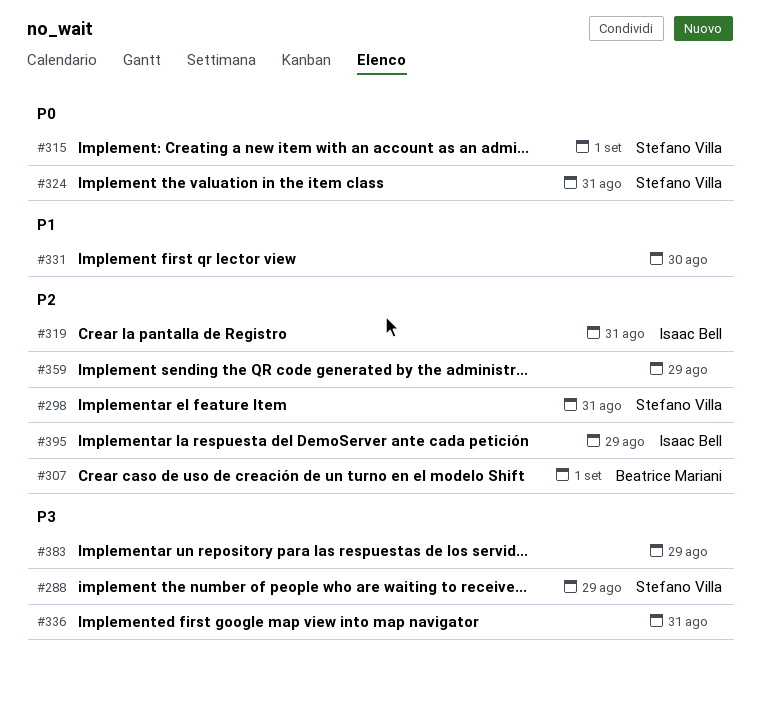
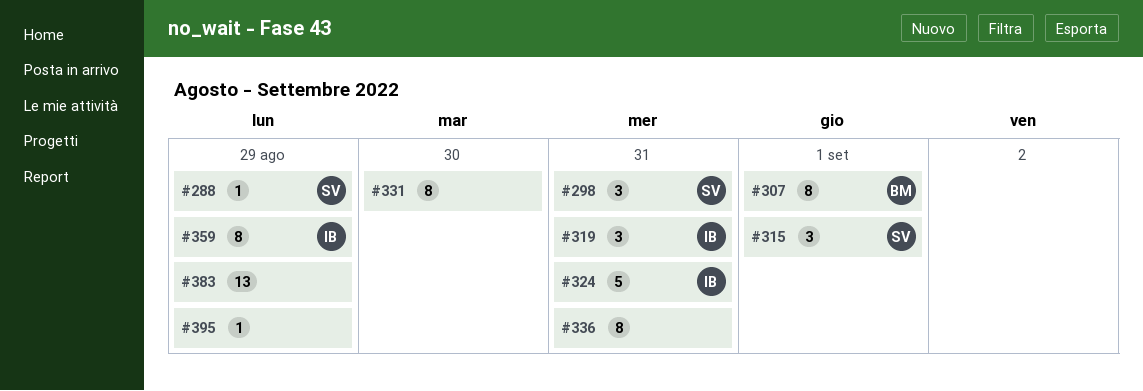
#324, owner: Stefano Villa -> Isaac Bell
#359, owner: none -> Isaac Bell
#395, owner: Isaac Bell -> none

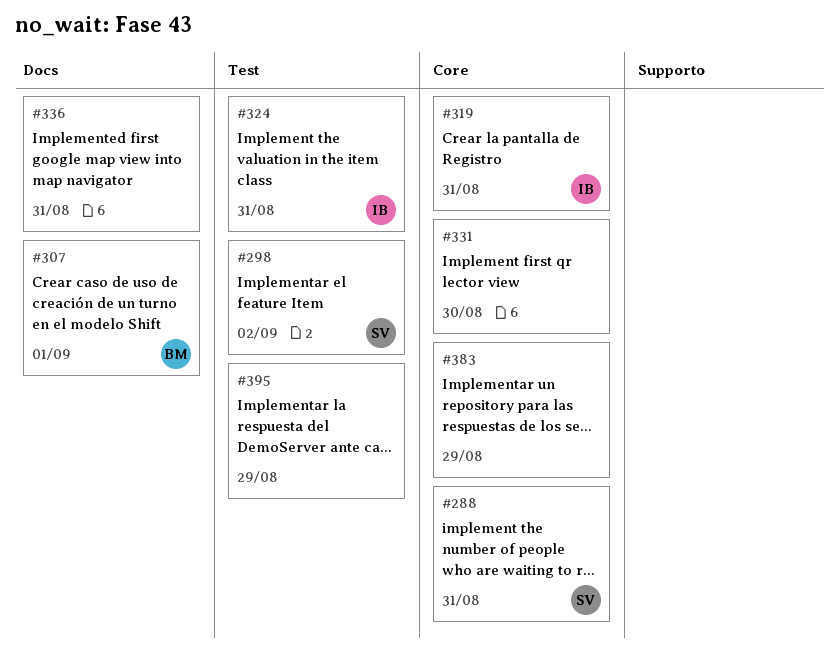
#288, due: Aug 29 -> Aug 31
#298, due: Aug 31 -> Sep 2
#315: present -> none
#359: present -> none

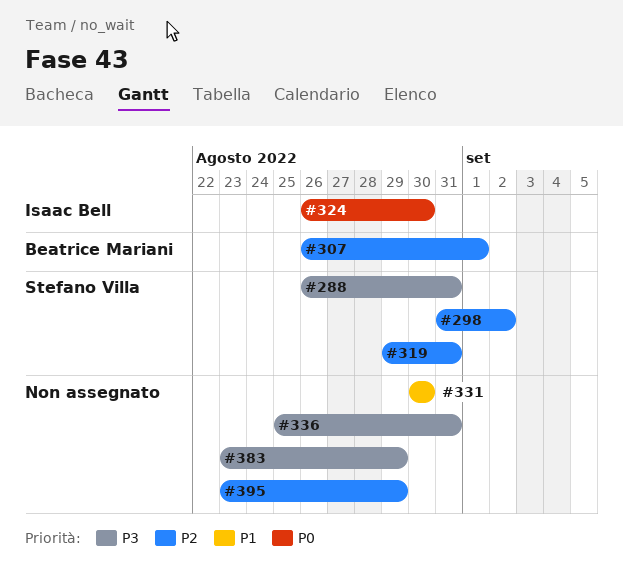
#319, owner: Isaac Bell -> Stefano Villa
#324, due: Aug 31 -> Aug 30

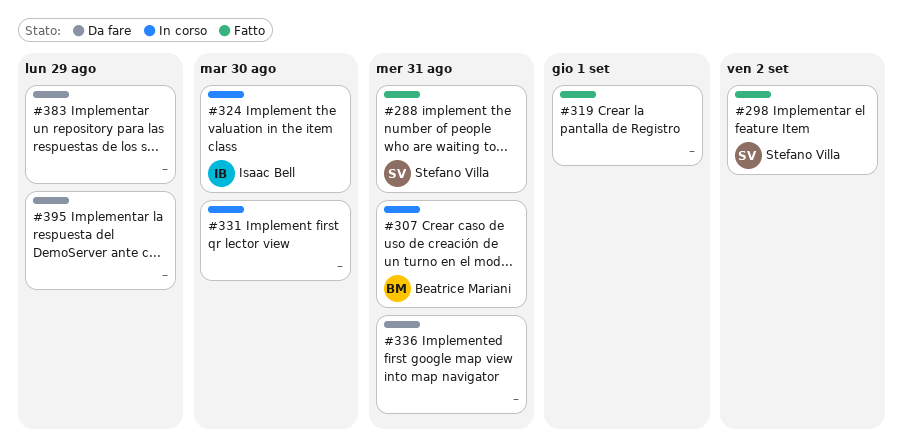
#307, due: Sep 1 -> Aug 31
#319, owner: Stefano Villa -> none
#319, due: Aug 31 -> Sep 1

